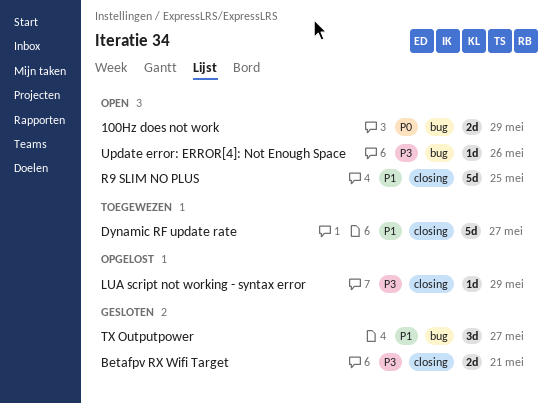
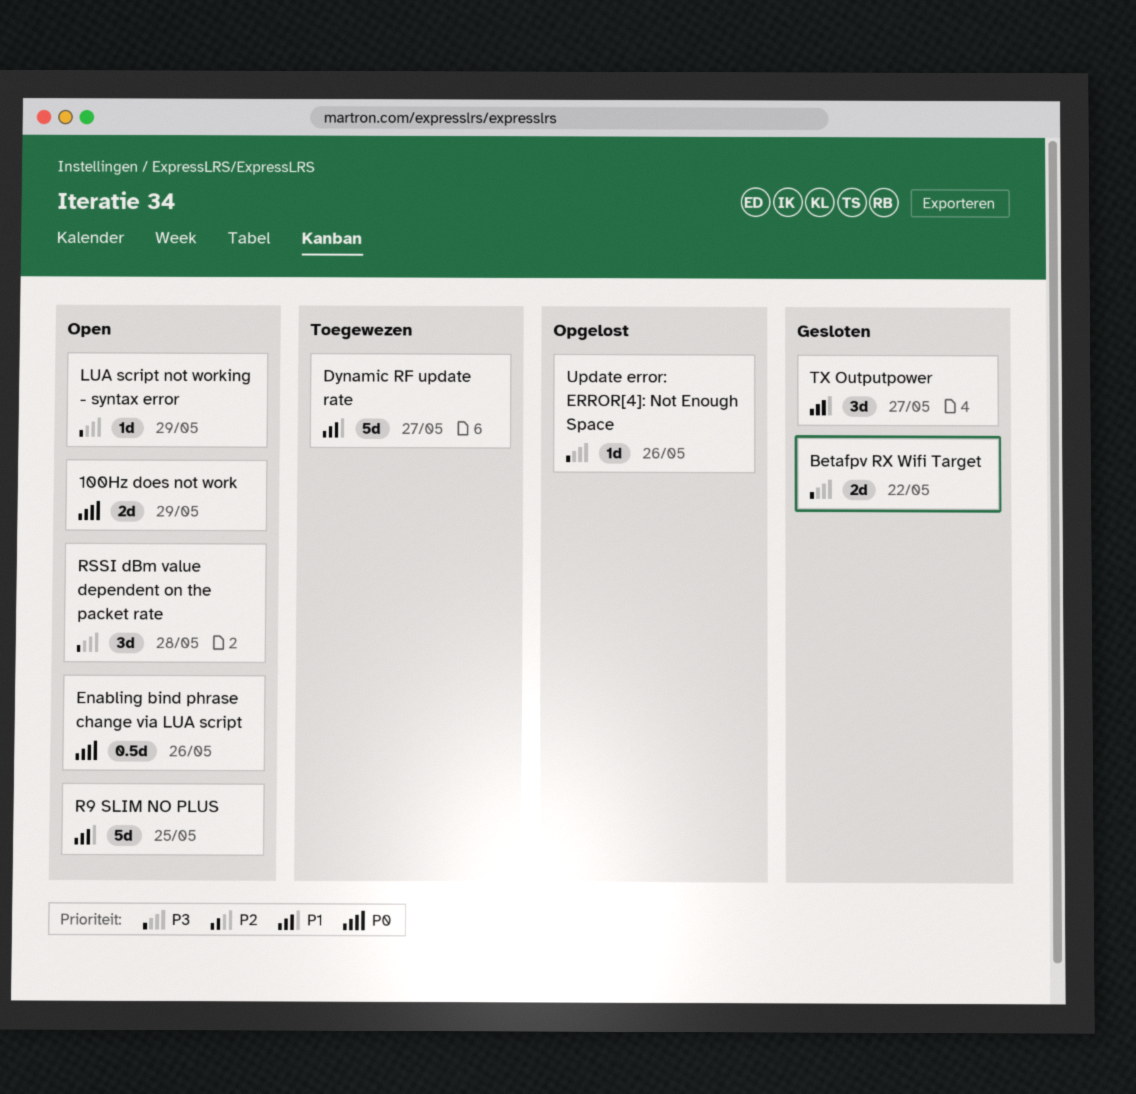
Betafpv RX Wifi Target, due: May 21 -> May 22
Enabling bind phrase change via LUA script: none -> present
LUA script not working - syntax error, status: Opgelost -> Open
RSSI dBm value dependent on the packet rate: none -> present
Update error: ERROR[4]: Not Enough Space, status: Open -> Opgelost

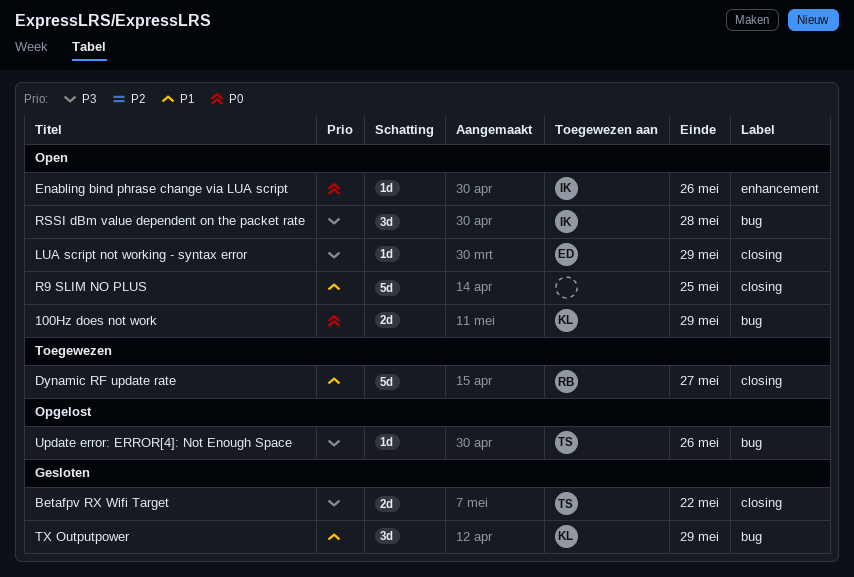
Enabling bind phrase change via LUA script, estimate: 0.5d -> 1d
TX Outputpower, due: May 27 -> May 29

